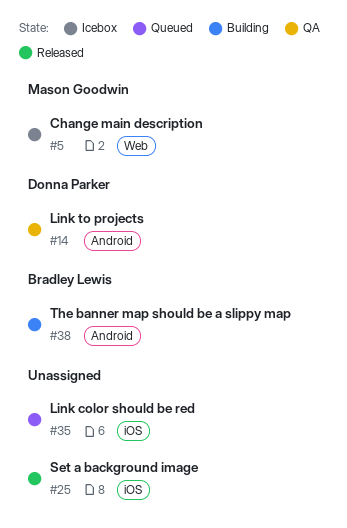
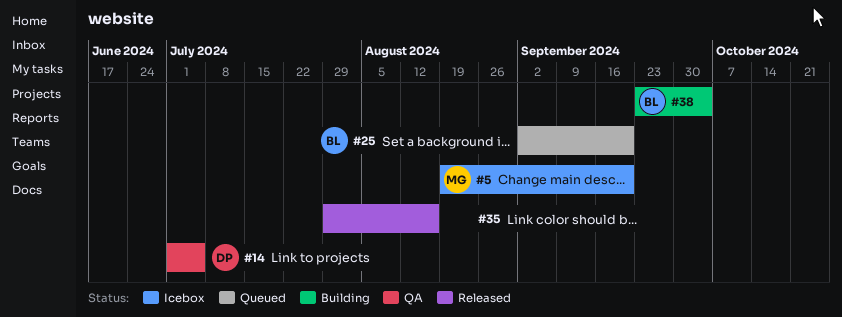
#25, status: Released -> Queued
#25, owner: none -> Bradley Lewis
#35, status: Queued -> Released

